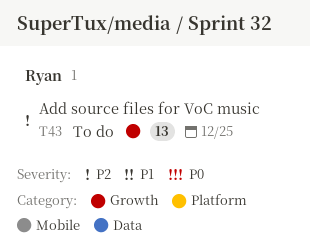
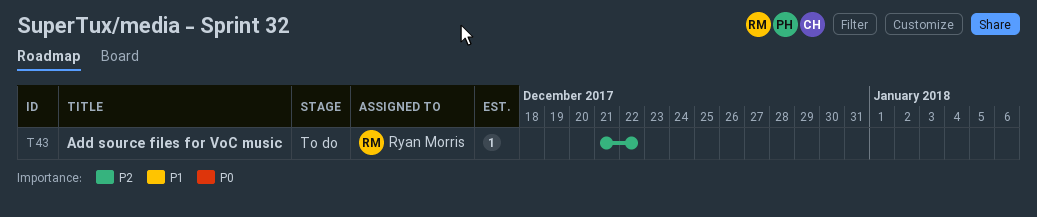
T43, estimate: 13 -> 1
T43, due: Dec 25 -> Dec 22

